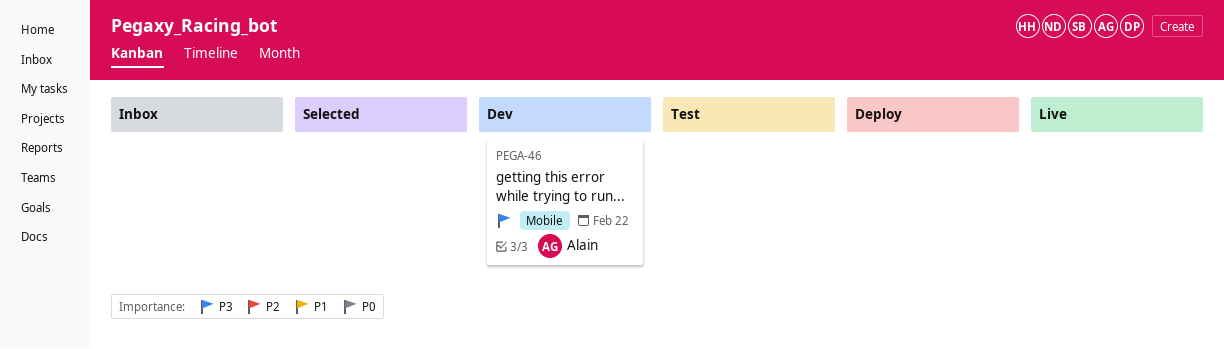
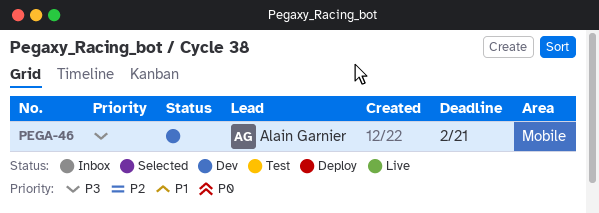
PEGA-46, due: Feb 22 -> Feb 21

